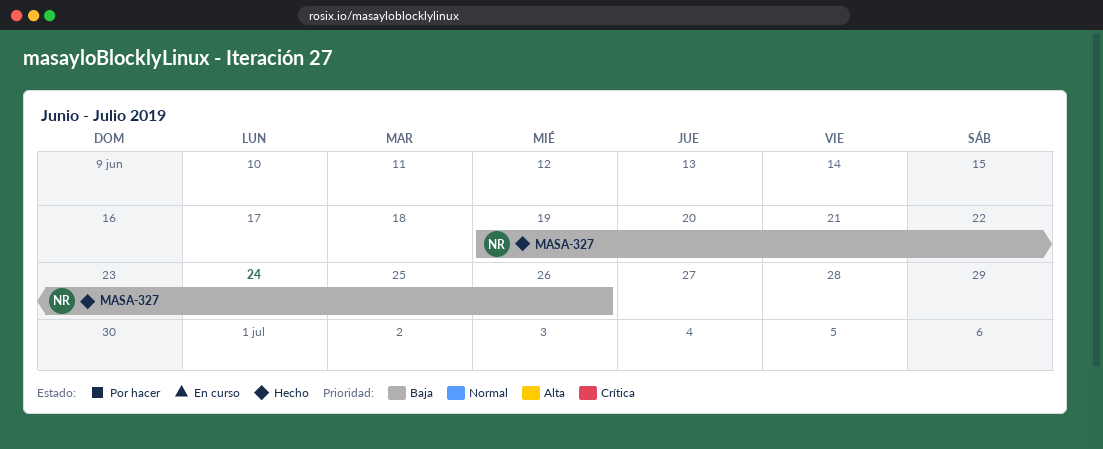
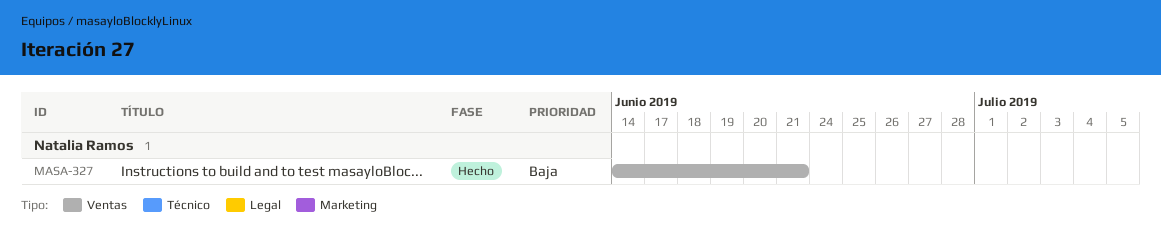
MASA-327, start: Jun 19 -> Jun 14
MASA-327, due: Jun 26 -> Jun 21

